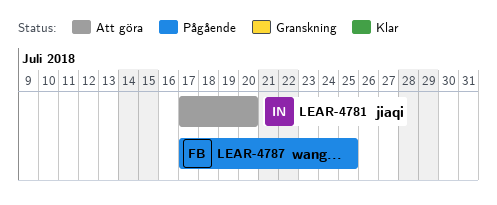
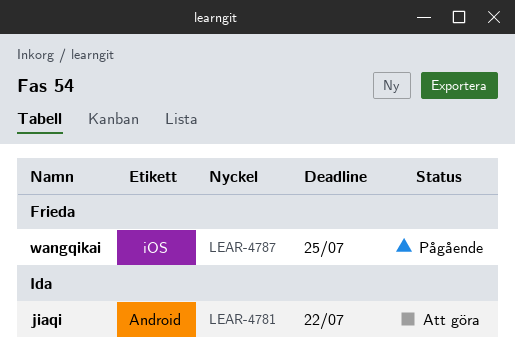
LEAR-4781, due: Jul 20 -> Jul 22

